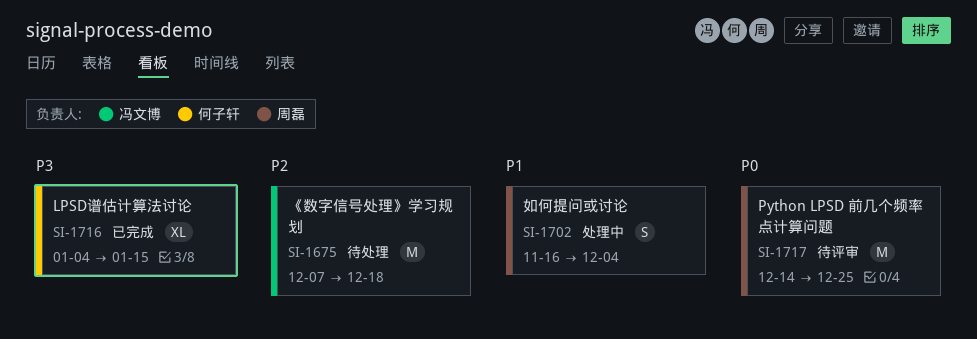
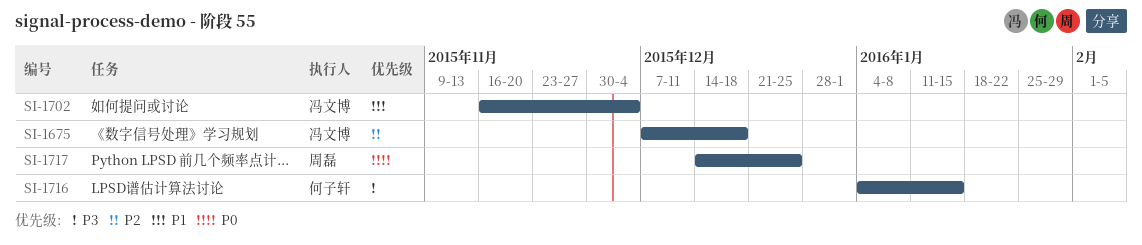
SI-1702, owner: 周磊 -> 冯文博

